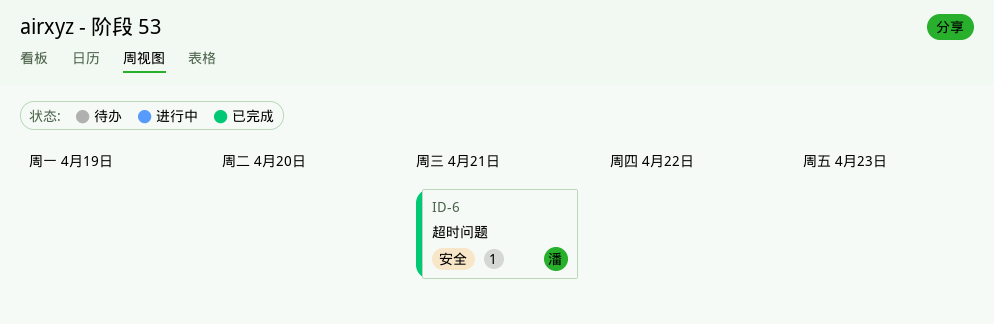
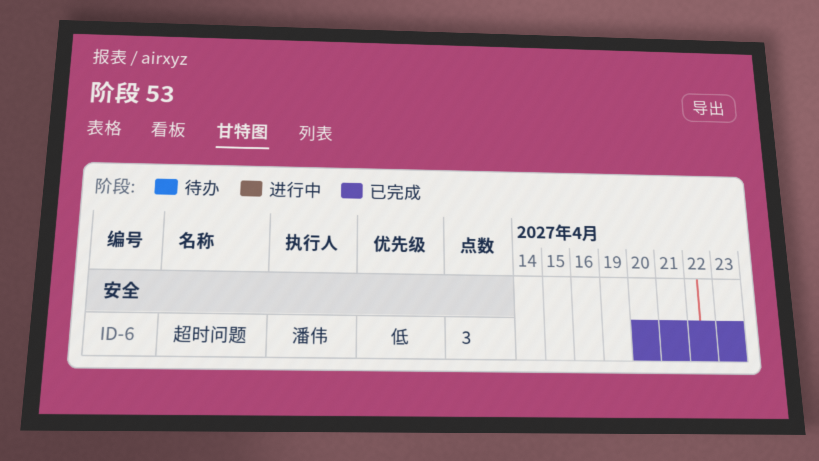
ID-6, estimate: 1 -> 3
ID-6, due: Apr 21 -> Apr 23

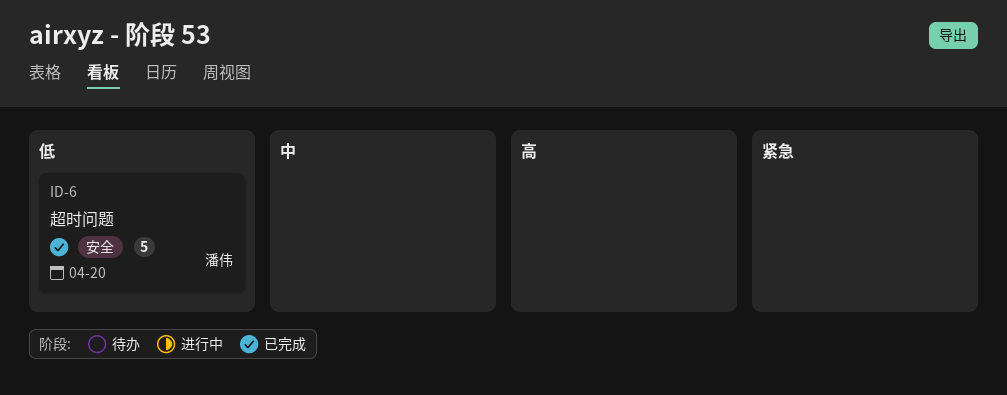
ID-6, estimate: 3 -> 5
ID-6, due: Apr 23 -> Apr 20

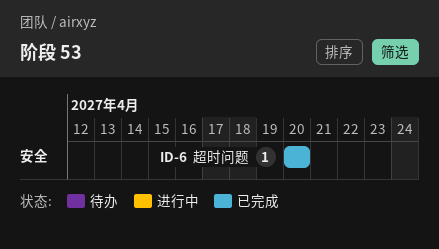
ID-6, estimate: 5 -> 1

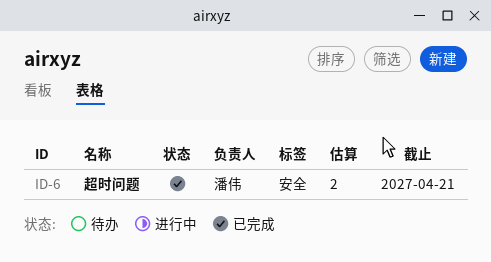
ID-6, estimate: 1 -> 2
ID-6, due: Apr 20 -> Apr 21

